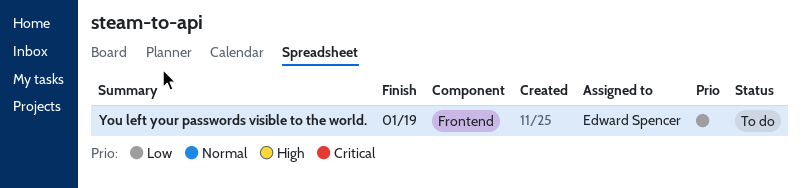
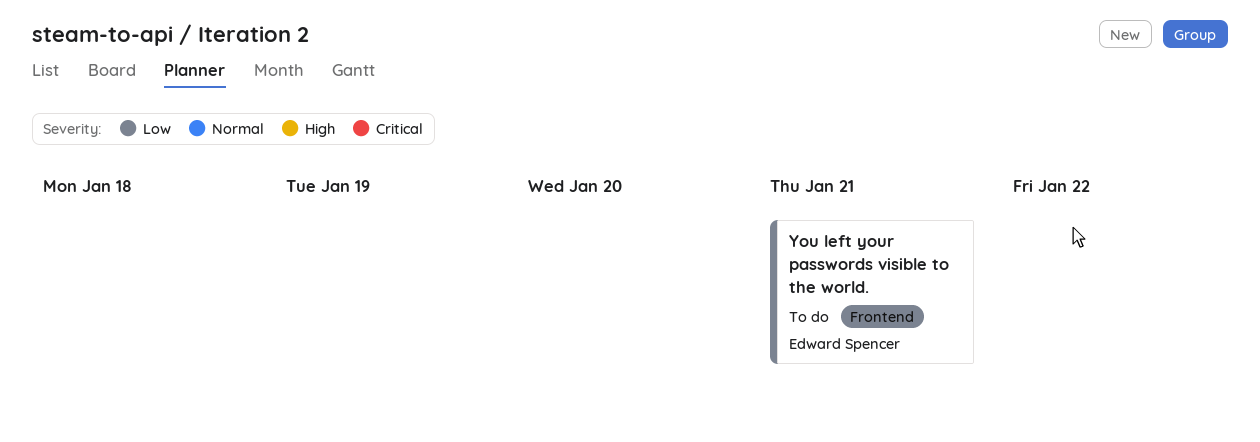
You left your passwords visible to the world., due: Jan 19 -> Jan 21

